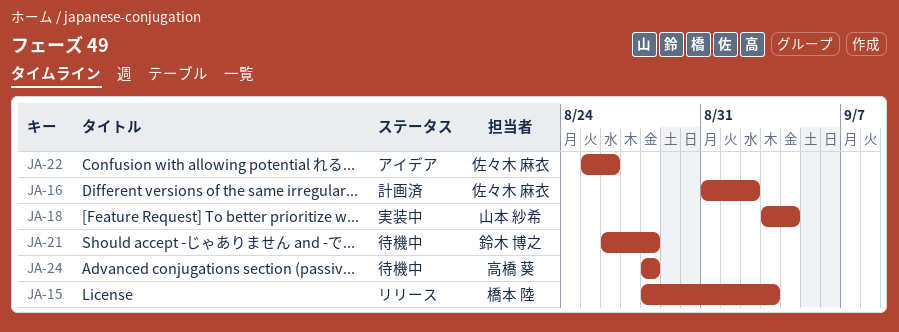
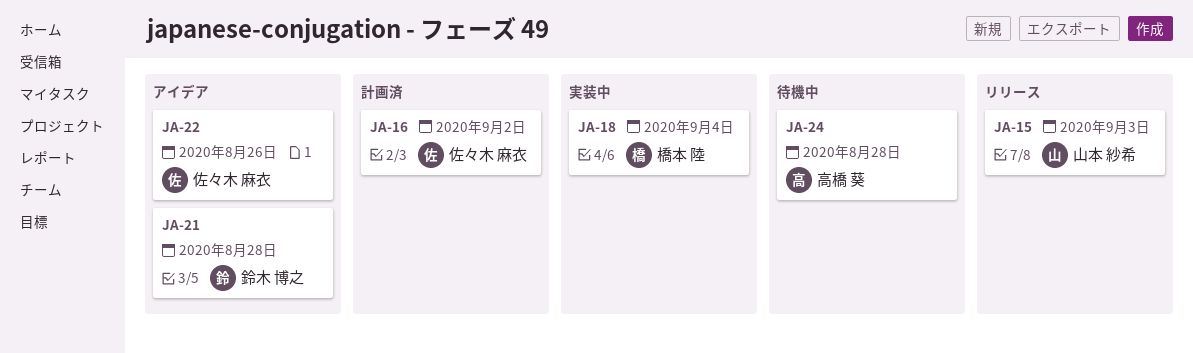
JA-15, owner: 橋本 陸 -> 山本 紗希
JA-18, owner: 山本 紗希 -> 橋本 陸
JA-21, status: 待機中 -> アイデア

